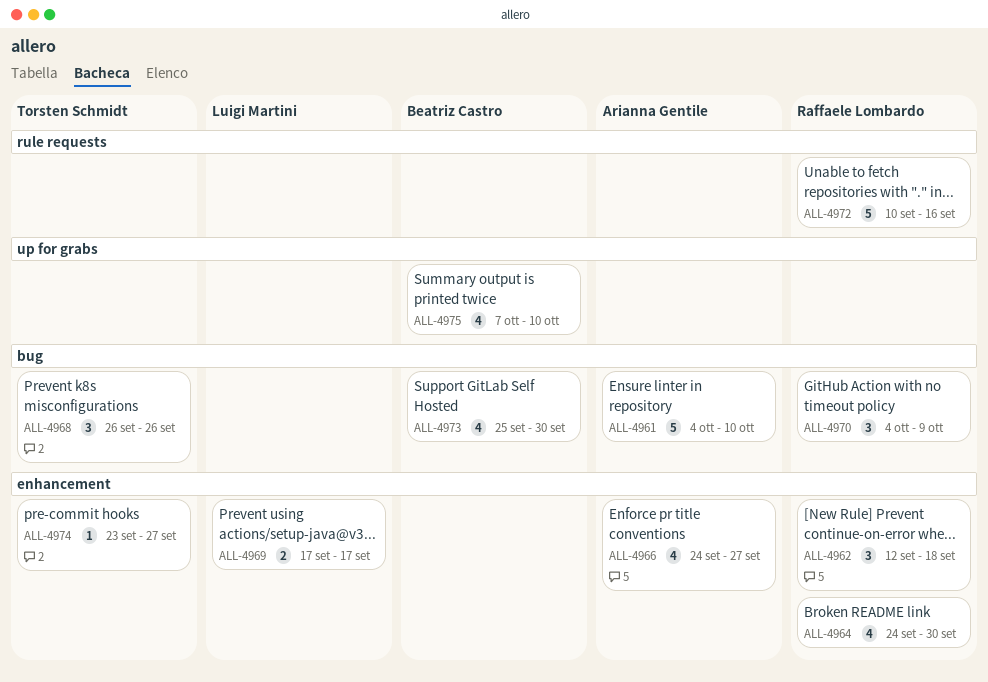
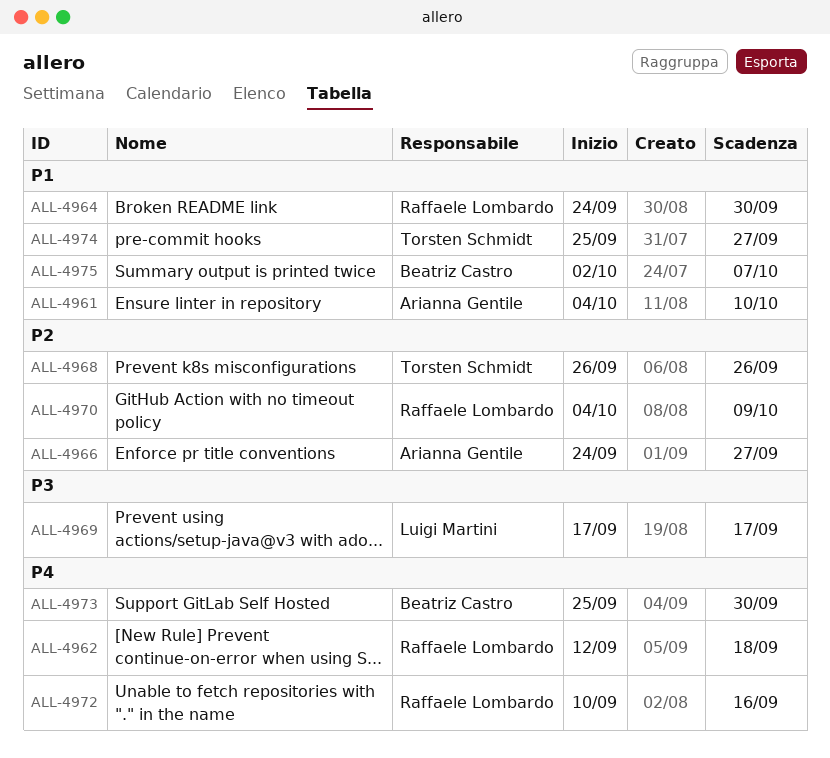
ALL-4974, start: Sep 23 -> Sep 25
ALL-4975, start: Oct 7 -> Oct 2
ALL-4975, due: Oct 10 -> Oct 7

